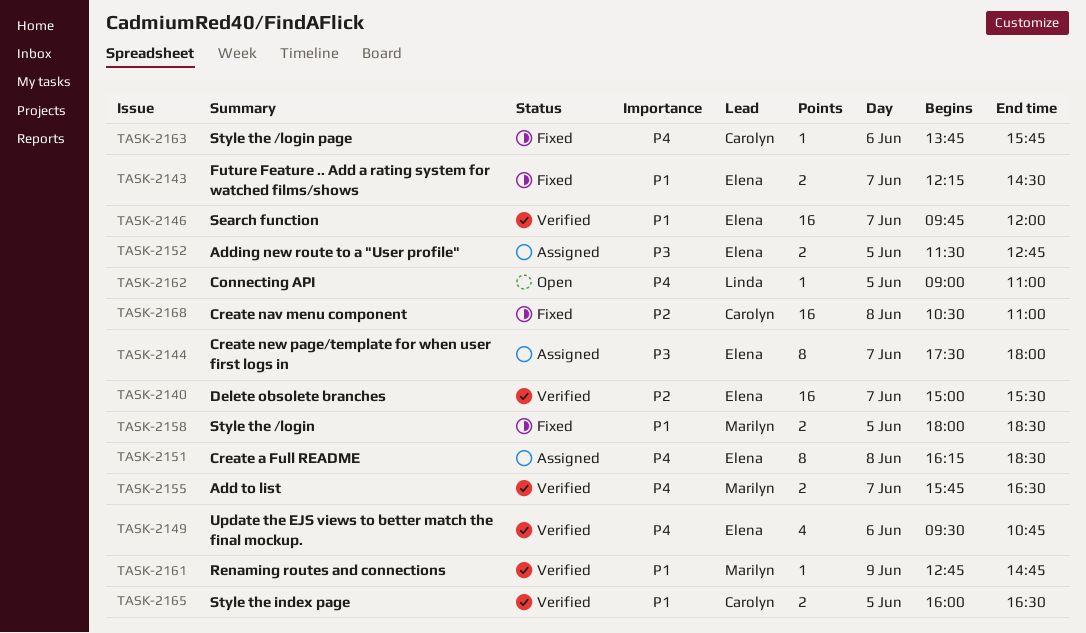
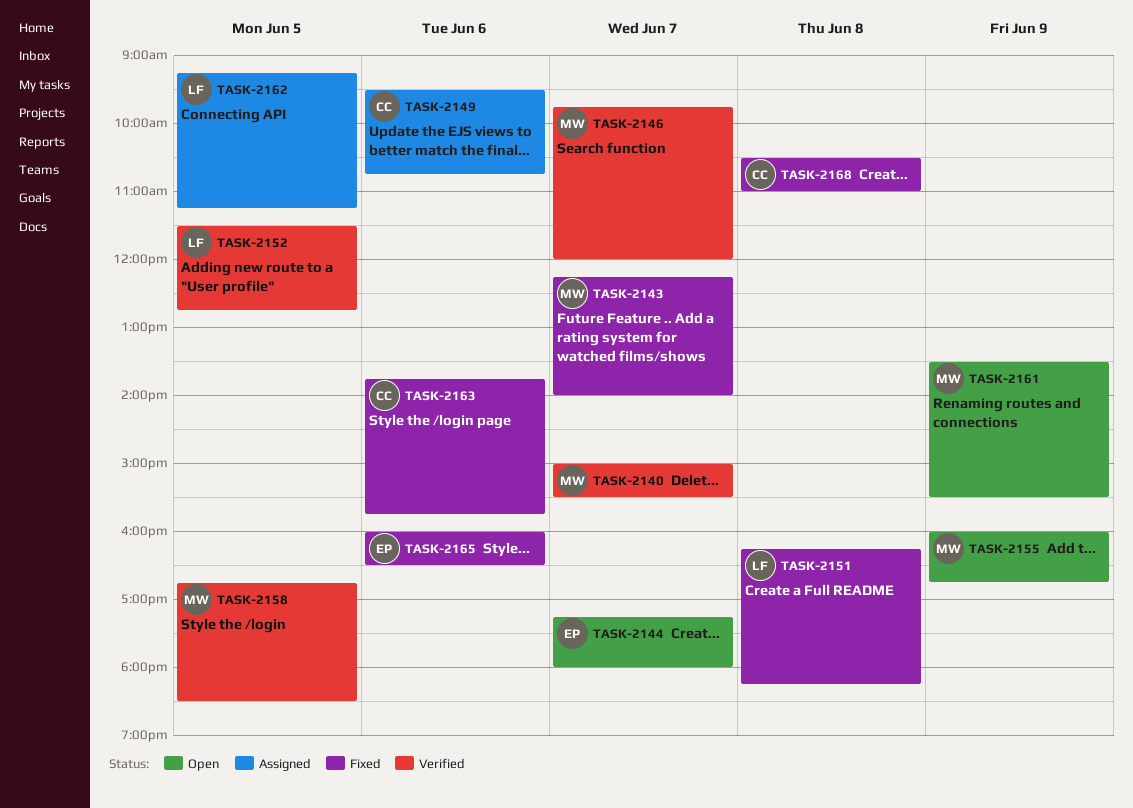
TASK-2140, owner: Elena -> Marilyn
TASK-2143, owner: Elena -> Marilyn
TASK-2143, ends: 14:30 -> 14:00
TASK-2144, status: Assigned -> Open
TASK-2144, begins: 17:30 -> 17:15
TASK-2146, owner: Elena -> Marilyn
TASK-2149, status: Verified -> Assigned
TASK-2149, owner: Elena -> Carolyn
TASK-2151, status: Assigned -> Fixed
TASK-2151, owner: Elena -> Linda
TASK-2151, ends: 18:30 -> 18:15
TASK-2152, status: Assigned -> Verified
TASK-2152, owner: Elena -> Linda
TASK-2155, status: Verified -> Open
TASK-2155, day: Jun 7 -> Jun 9
TASK-2155, begins: 15:45 -> 16:00
TASK-2155, ends: 16:30 -> 16:45
TASK-2158, status: Fixed -> Verified
TASK-2158, begins: 18:00 -> 16:45
TASK-2161, status: Verified -> Open
TASK-2161, begins: 12:45 -> 13:30
TASK-2161, ends: 14:45 -> 15:30
TASK-2162, status: Open -> Assigned
TASK-2162, begins: 09:00 -> 09:15
TASK-2162, ends: 11:00 -> 11:15
TASK-2165, status: Verified -> Fixed
TASK-2165, owner: Carolyn -> Elena
TASK-2165, day: Jun 5 -> Jun 6

